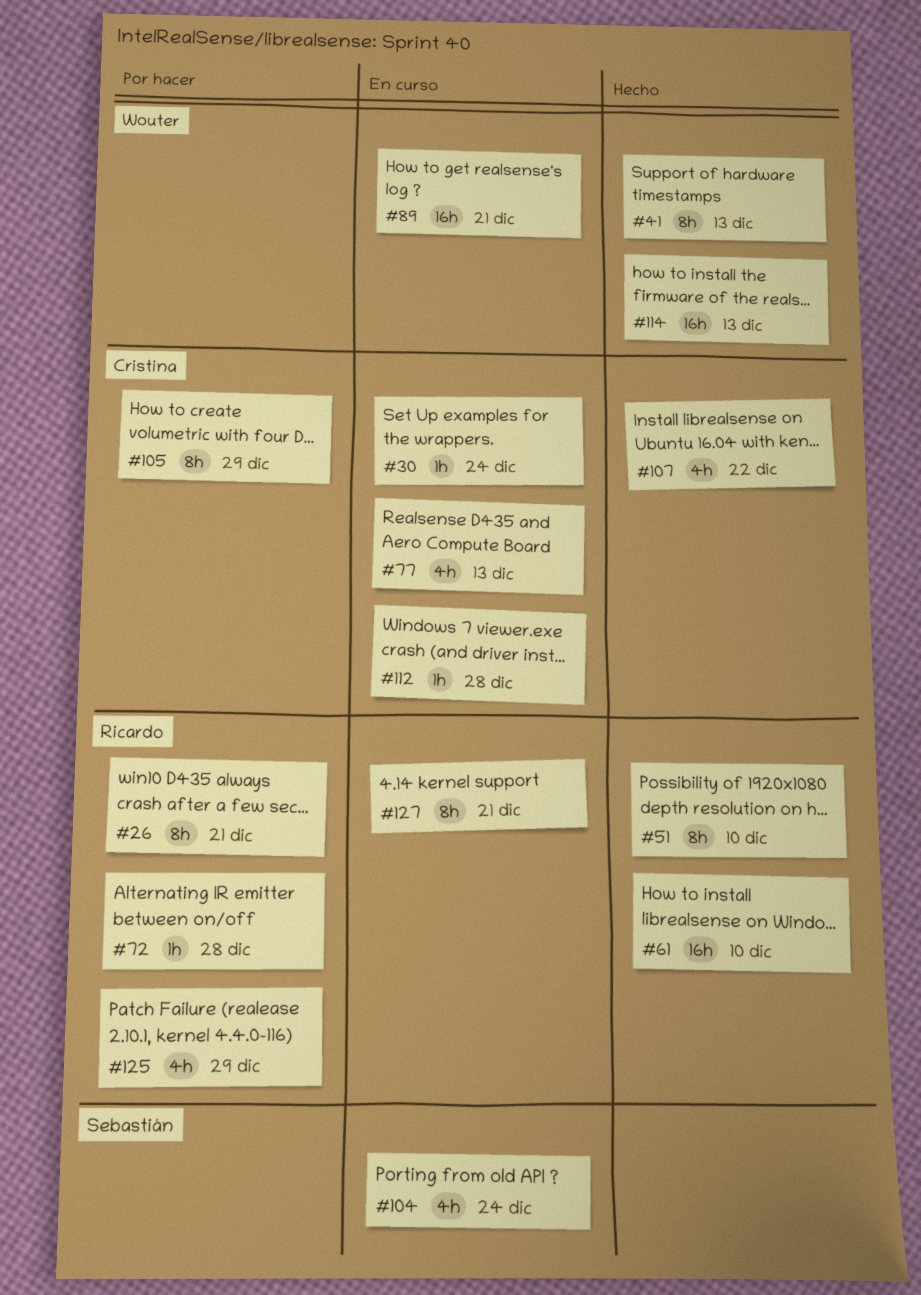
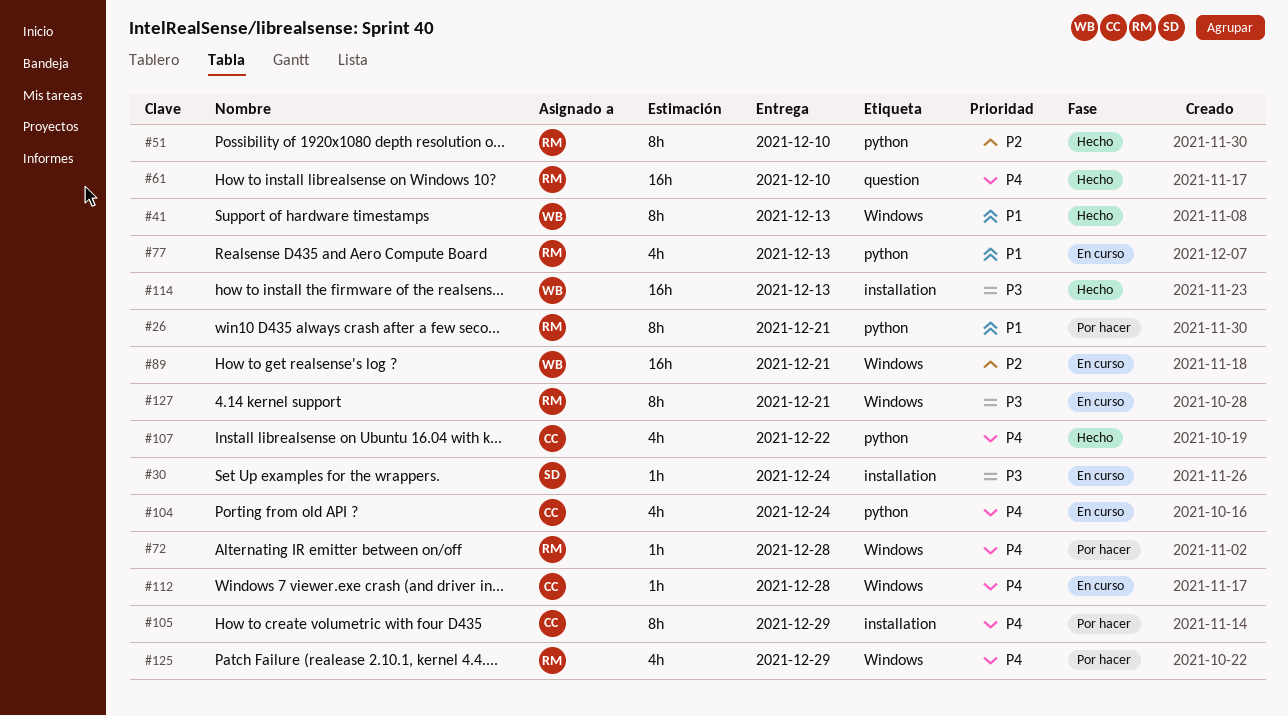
#30, owner: Cristina -> Sebastián
#77, owner: Cristina -> Ricardo
#104, owner: Sebastián -> Cristina

